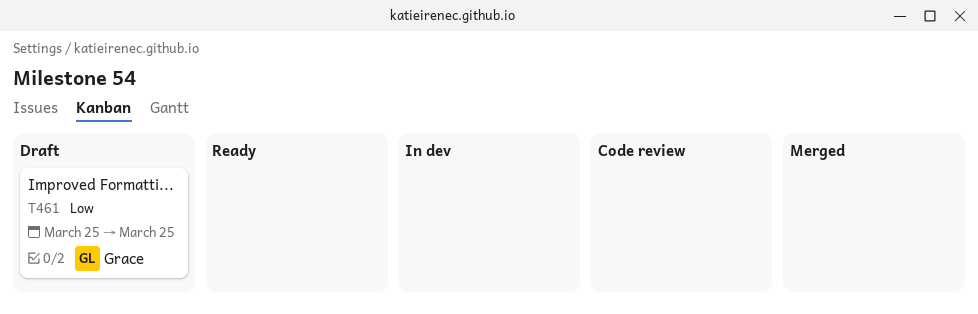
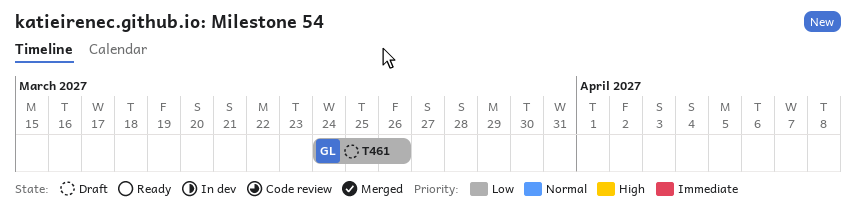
T461, start: Mar 25 -> Mar 24
T461, due: Mar 25 -> Mar 26

